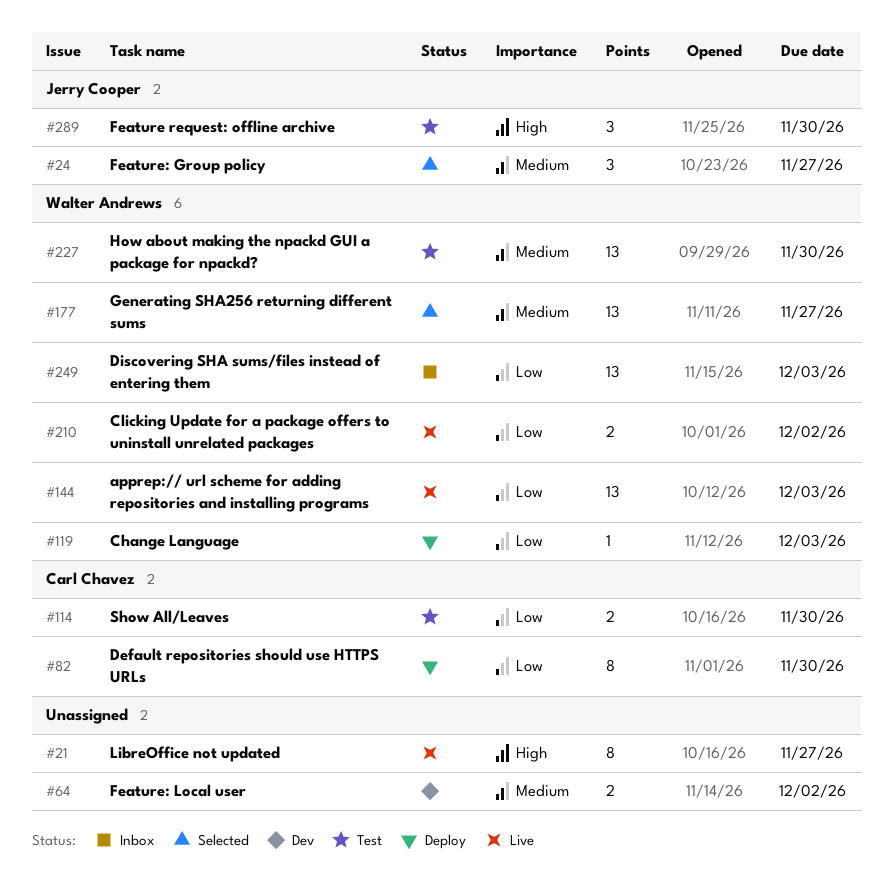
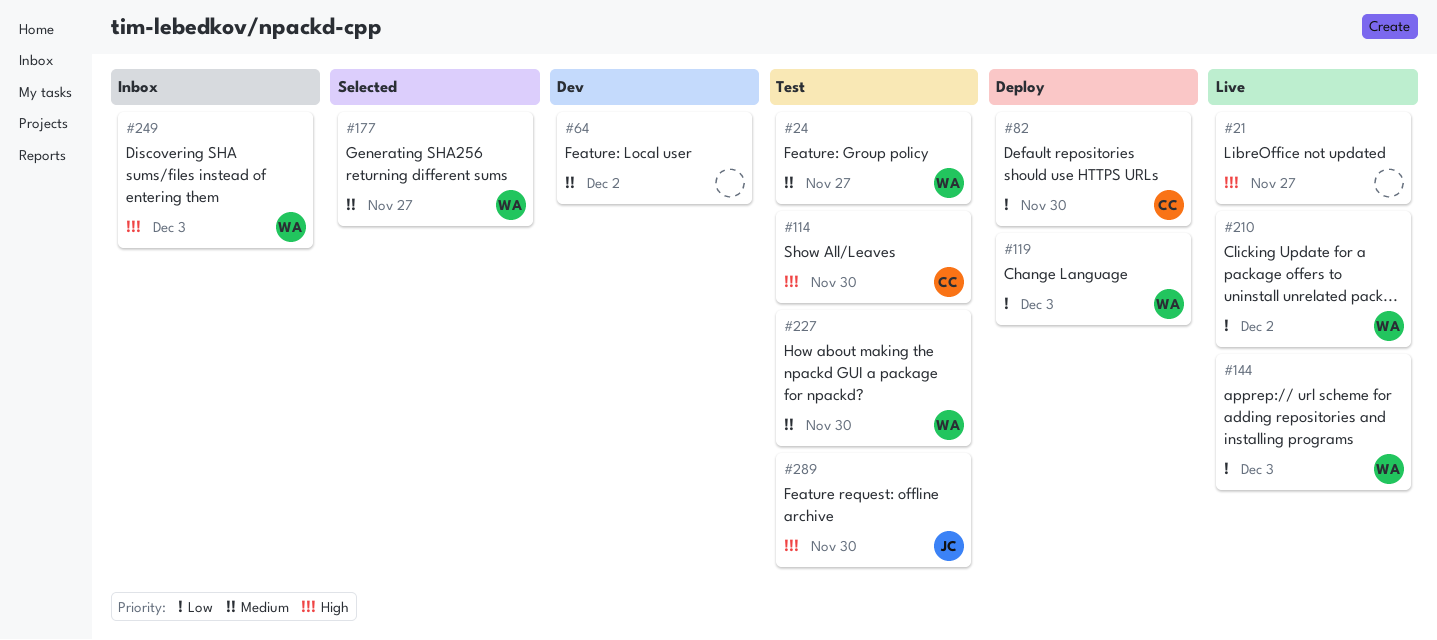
#24, status: Selected -> Test
#24, owner: Jerry Cooper -> Walter Andrews
#114, priority: Low -> High
#249, priority: Low -> High

